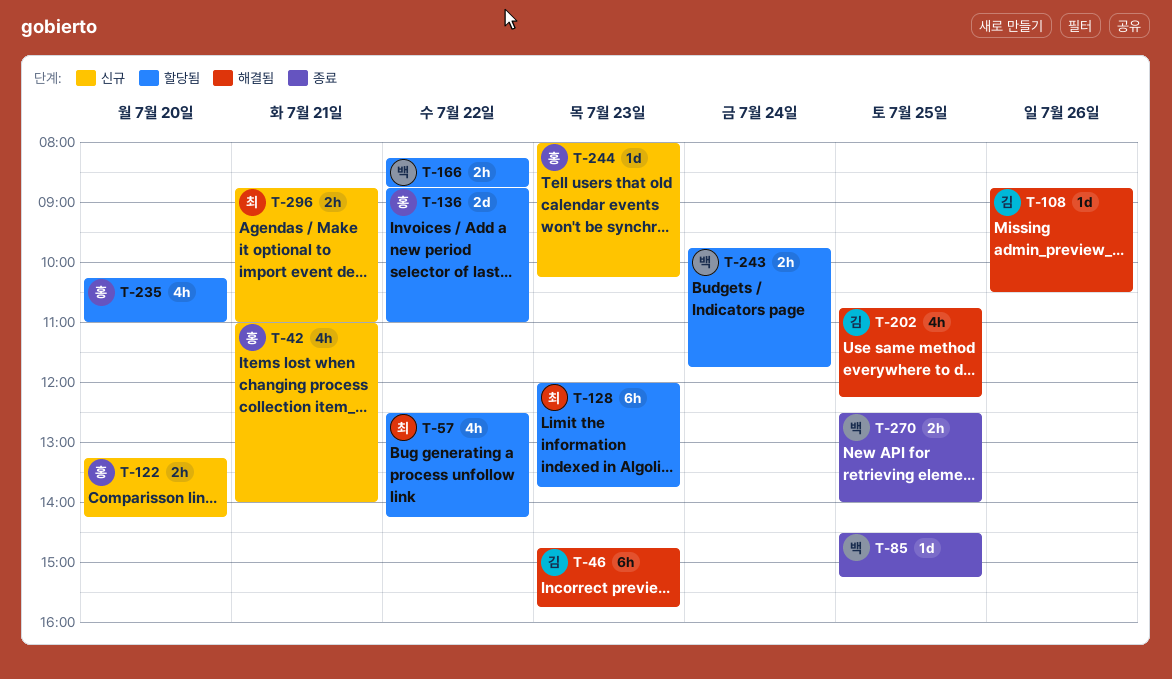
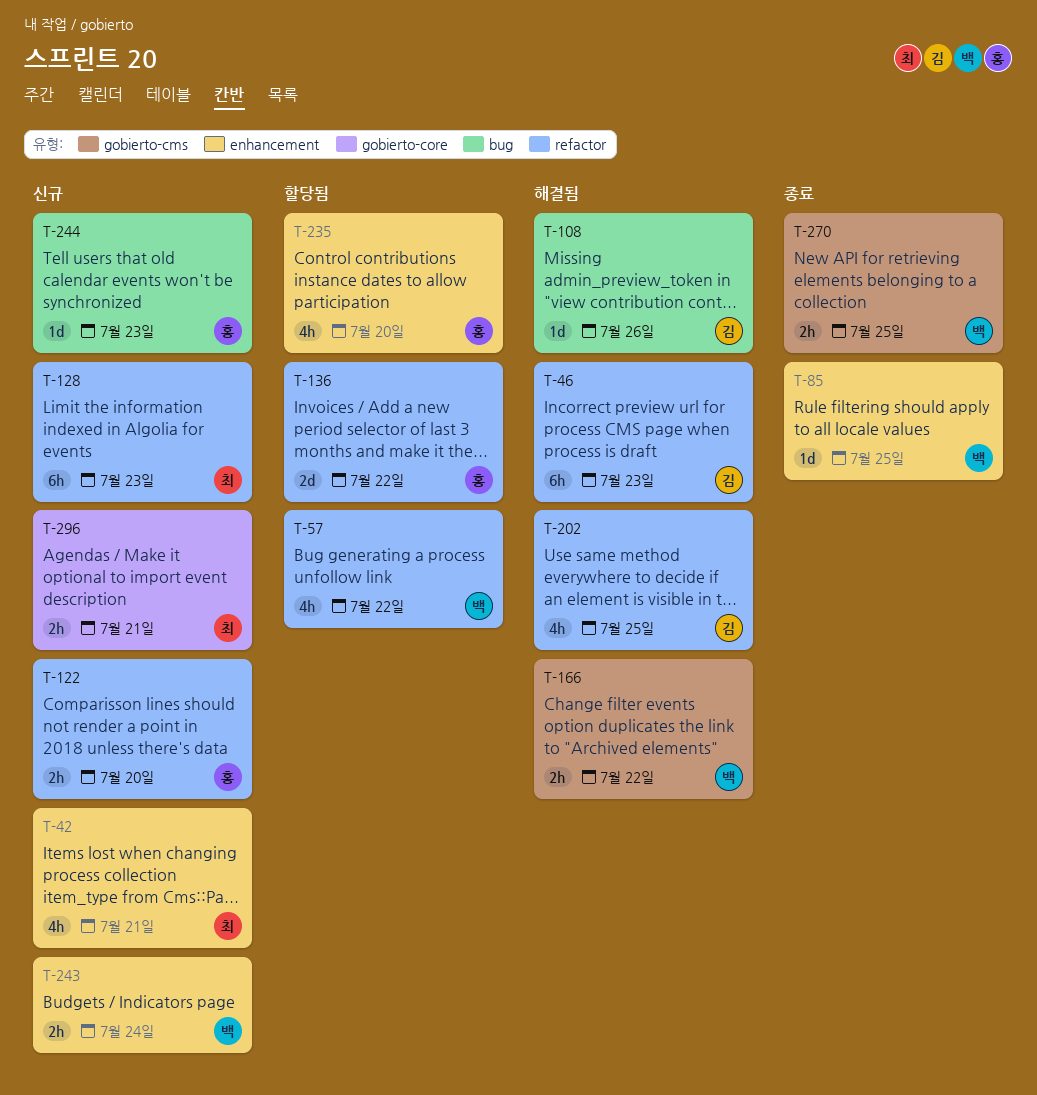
T-42, owner: 홍 -> 최
T-57, owner: 최 -> 백
T-128, status: 할당됨 -> 신규
T-166, status: 할당됨 -> 해결됨
T-243, status: 할당됨 -> 신규

